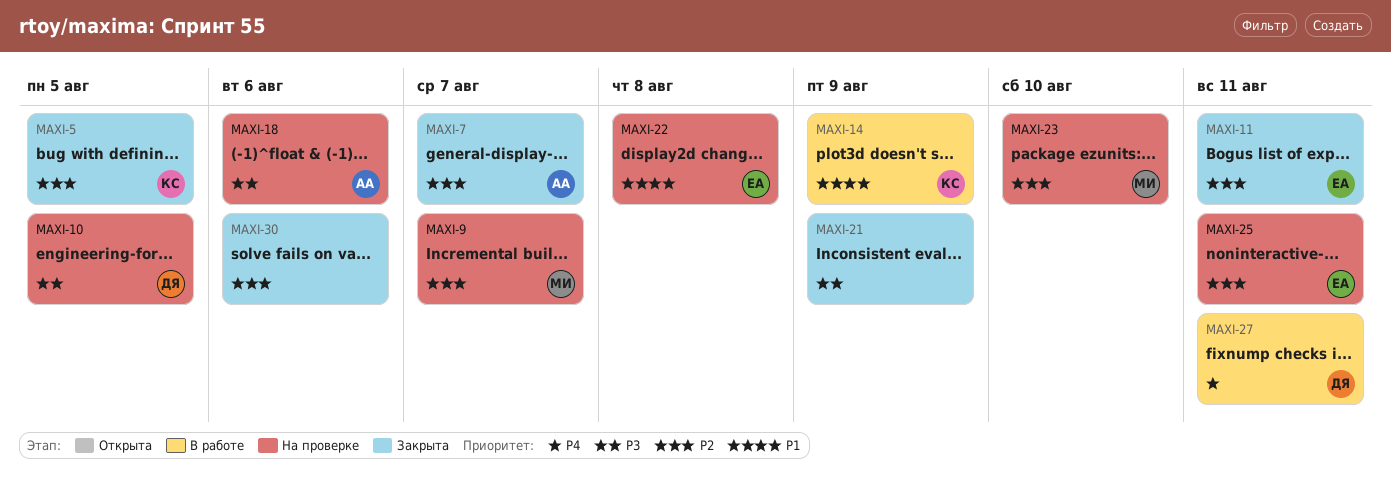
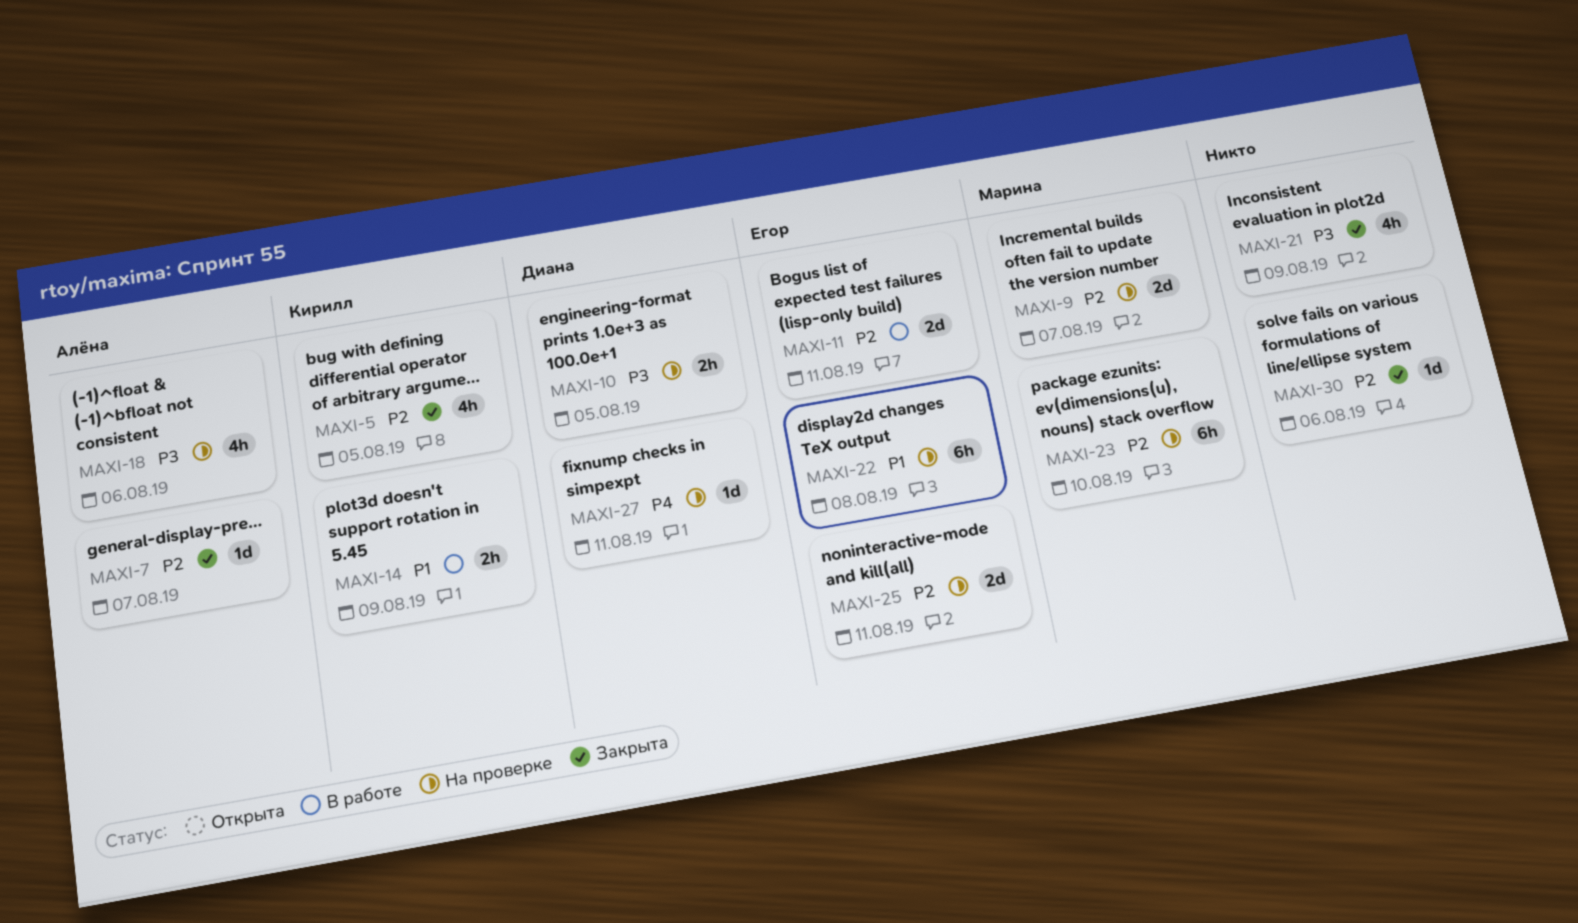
MAXI-11, status: Закрыта -> В работе
MAXI-27, status: В работе -> На проверке

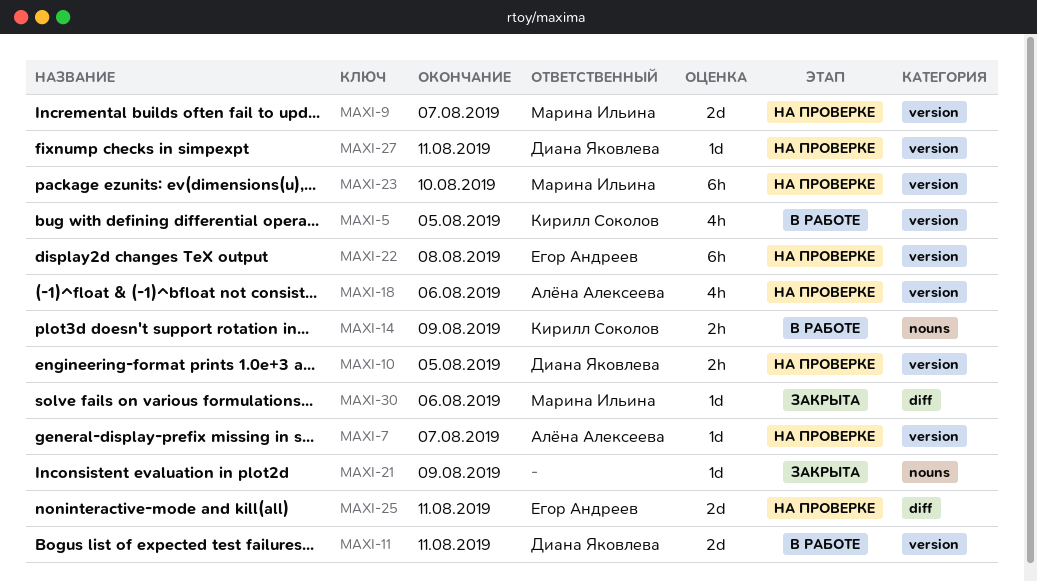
MAXI-5, status: Закрыта -> В работе
MAXI-7, status: Закрыта -> На проверке
MAXI-11, owner: Егор Андреев -> Диана Яковлева
MAXI-21, estimate: 4h -> 1d
MAXI-30, owner: none -> Марина Ильина

